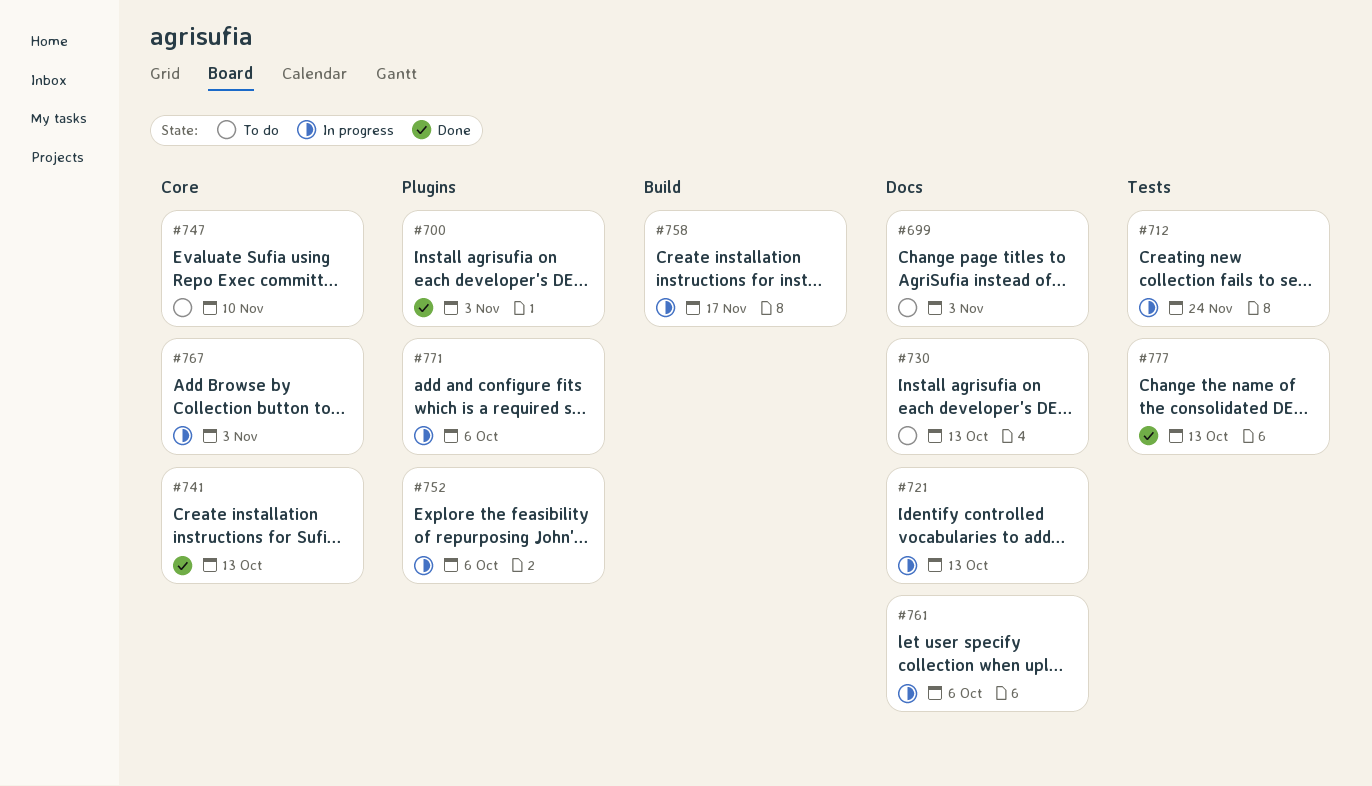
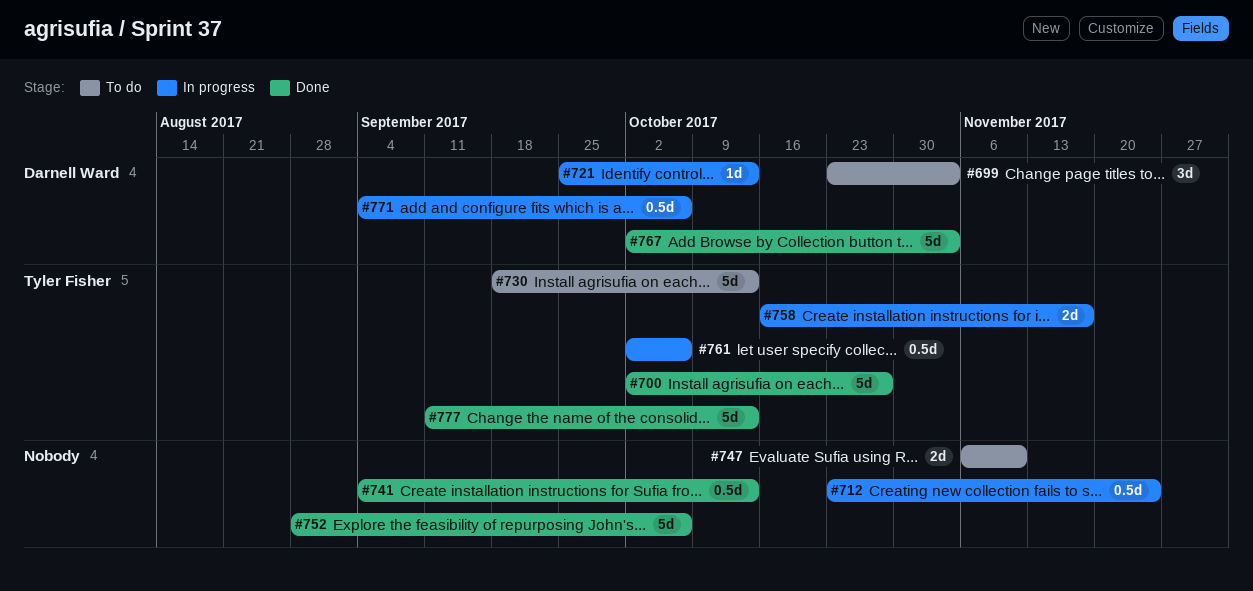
#700, due: Nov 3 -> Oct 27
#752, status: In progress -> Done
#767, status: In progress -> Done

